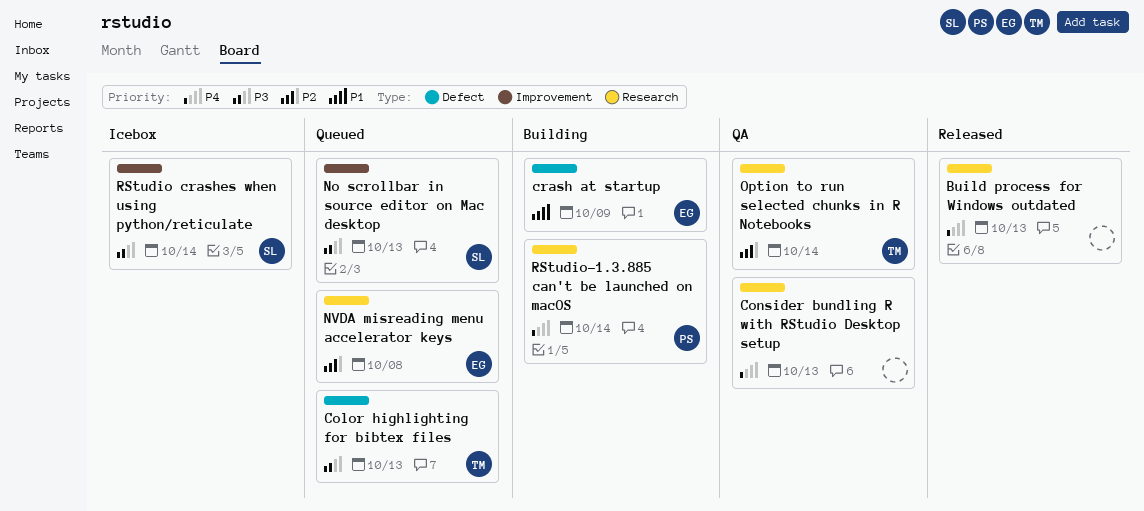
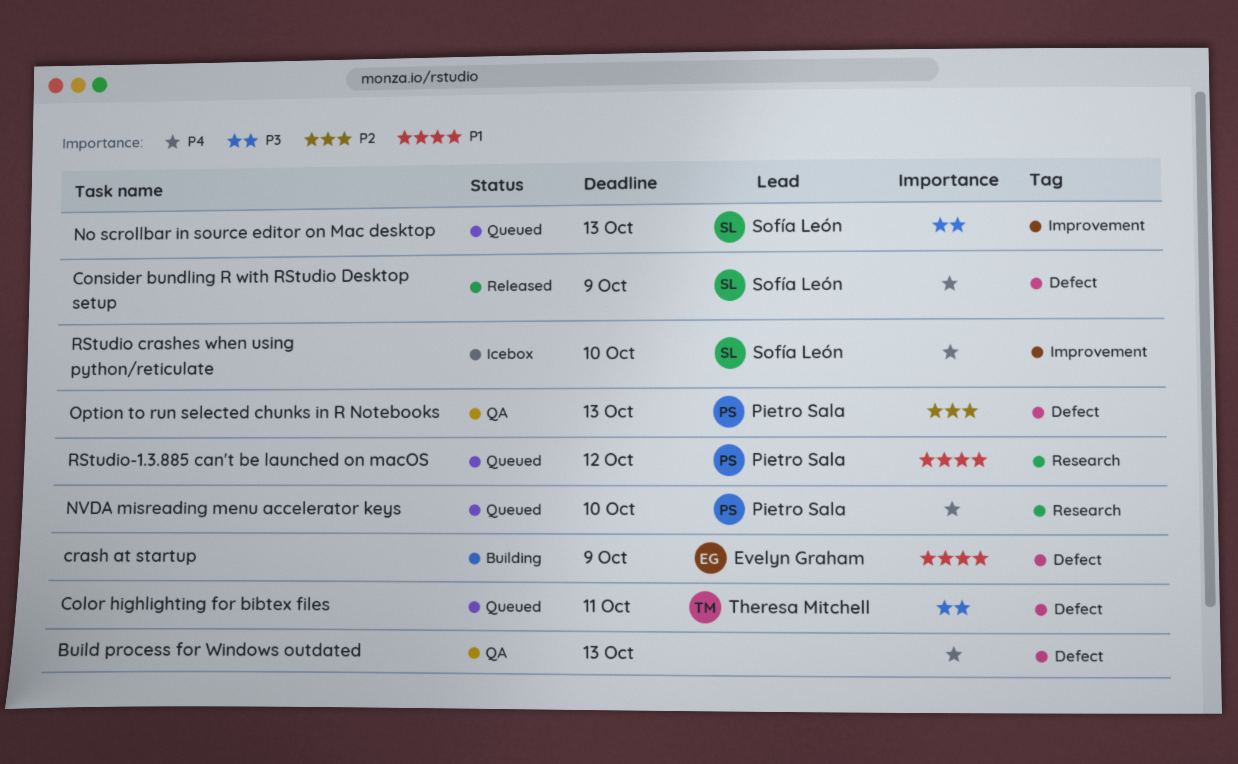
Build process for Windows outdated, status: Released -> QA
Build process for Windows outdated, label: Research -> Defect
Color highlighting for bibtex files, due: Oct 13 -> Oct 11
Consider bundling R with RStudio Desktop setup, status: QA -> Released
Consider bundling R with RStudio Desktop setup, owner: none -> Sofía León
Consider bundling R with RStudio Desktop setup, label: Research -> Defect
Consider bundling R with RStudio Desktop setup, due: Oct 13 -> Oct 9
NVDA misreading menu accelerator keys, owner: Evelyn Graham -> Pietro Sala
NVDA misreading menu accelerator keys, priority: P2 -> P4
NVDA misreading menu accelerator keys, due: Oct 8 -> Oct 10
Option to run selected chunks in R Notebooks, owner: Theresa Mitchell -> Pietro Sala
Option to run selected chunks in R Notebooks, label: Research -> Defect
Option to run selected chunks in R Notebooks, due: Oct 14 -> Oct 13
RStudio crashes when using python/reticulate, priority: P3 -> P4
RStudio crashes when using python/reticulate, due: Oct 14 -> Oct 10
RStudio-1.3.885 can't be launched on macOS, status: Building -> Queued
RStudio-1.3.885 can't be launched on macOS, priority: P4 -> P1
RStudio-1.3.885 can't be launched on macOS, due: Oct 14 -> Oct 12

